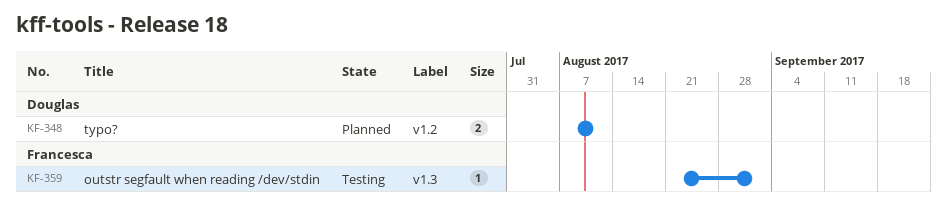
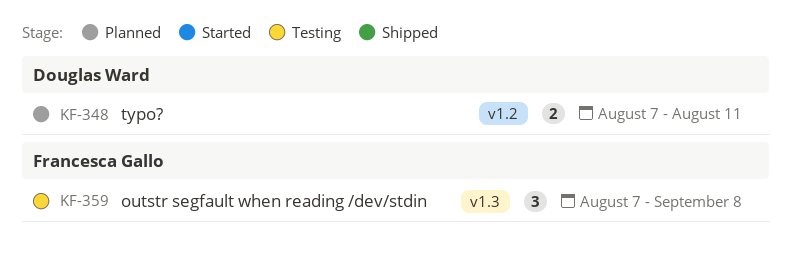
KF-359, estimate: 1 -> 3
KF-359, start: Aug 21 -> Aug 7
KF-359, due: Sep 1 -> Sep 8

